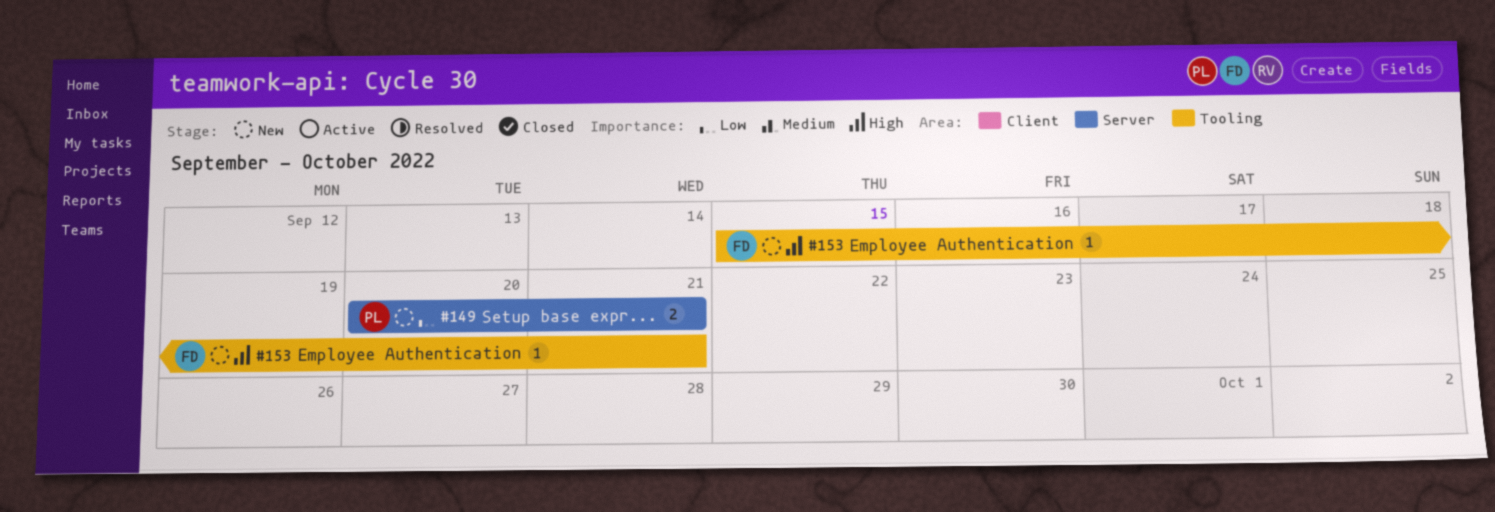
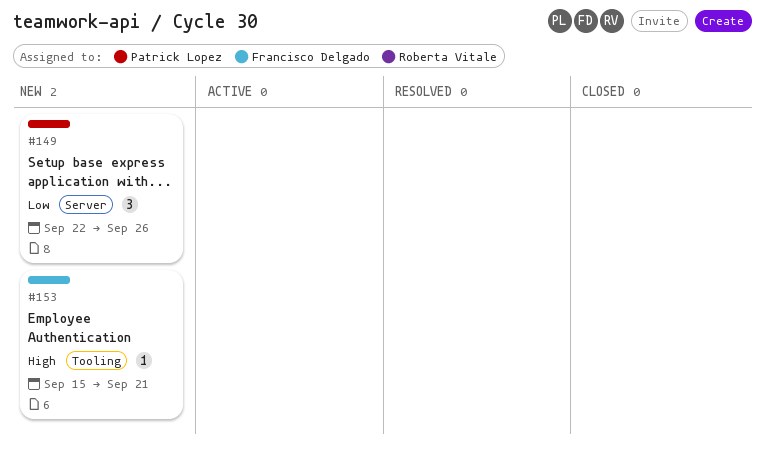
#149, estimate: 2 -> 3
#149, start: Sep 20 -> Sep 22
#149, due: Sep 21 -> Sep 26

